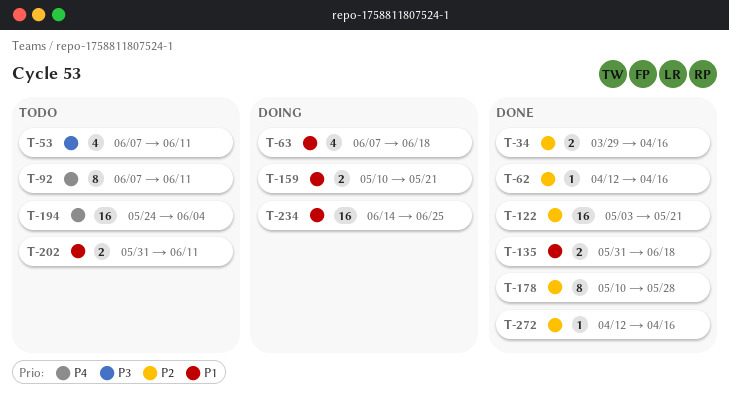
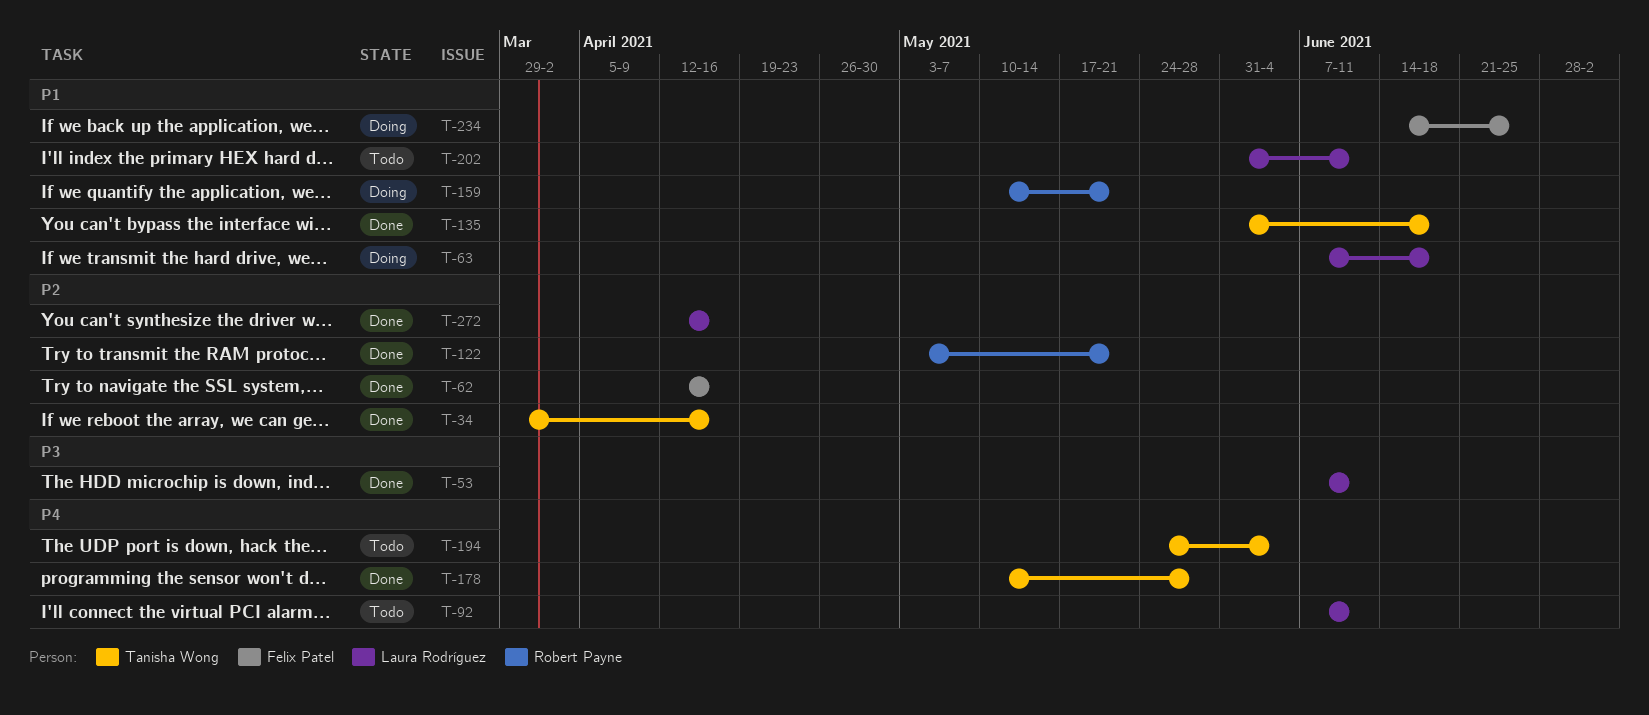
T-53, status: Todo -> Done
T-178, priority: P2 -> P4

